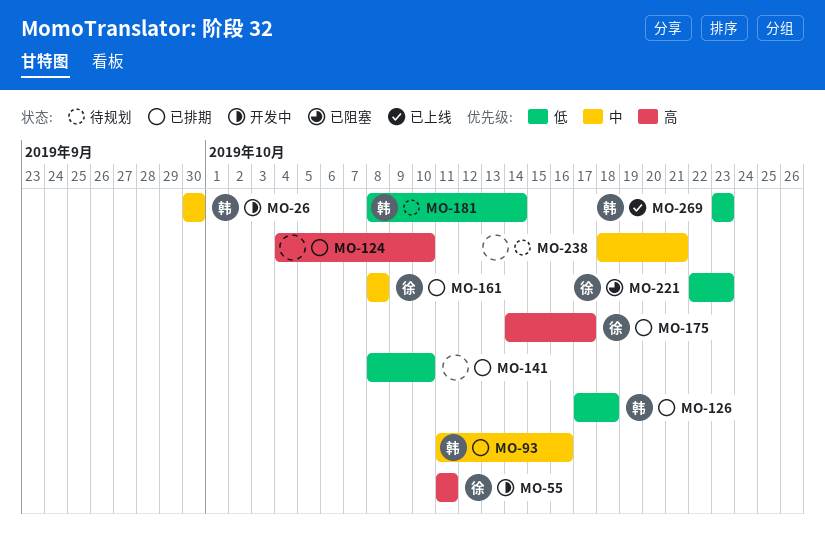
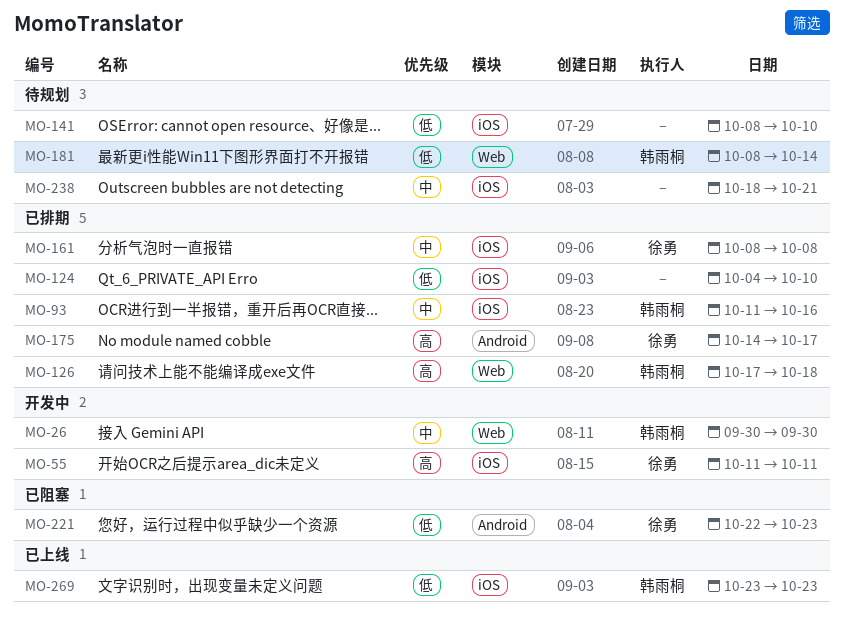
MO-124, priority: 高 -> 低
MO-126, priority: 低 -> 高
MO-141, status: 已排期 -> 待规划

